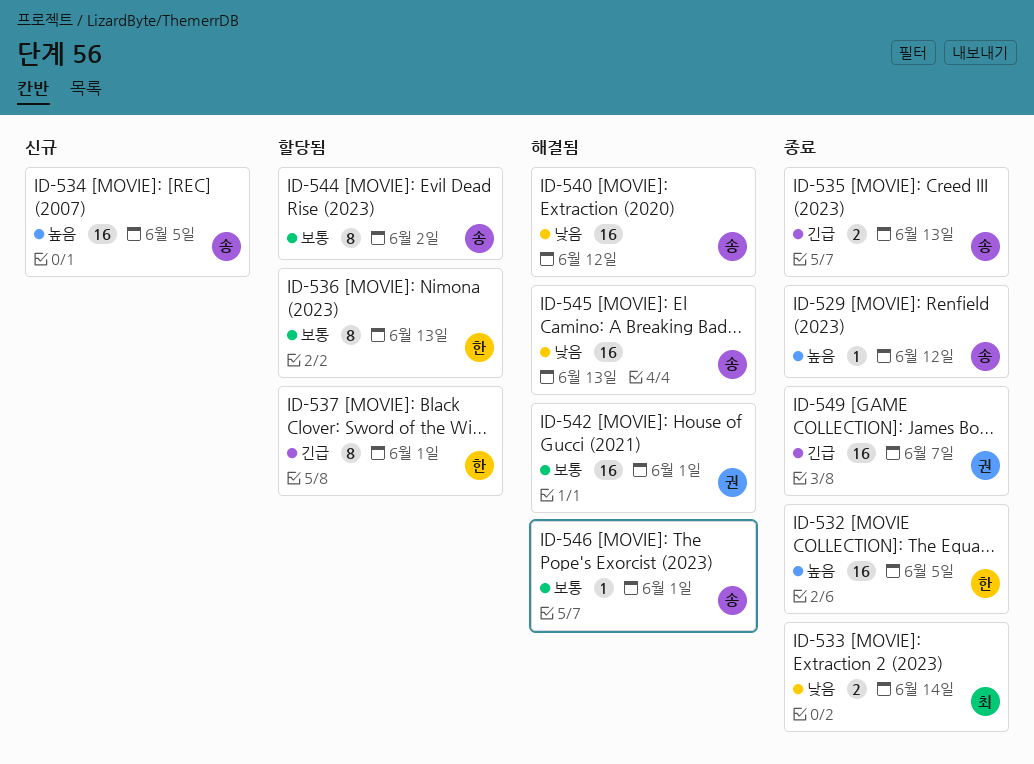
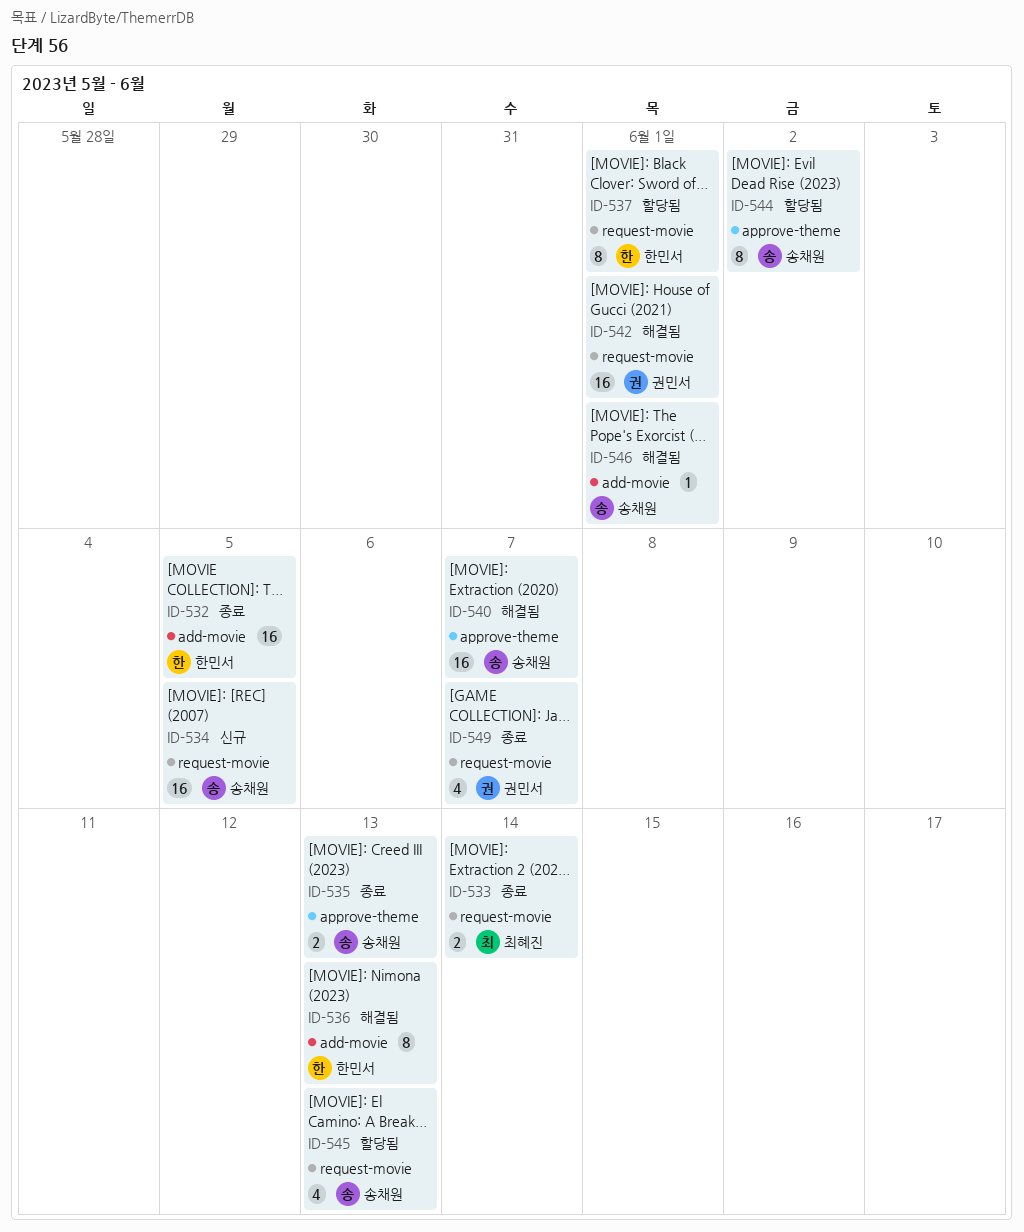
ID-529: present -> none
ID-536, status: 할당됨 -> 해결됨
ID-540, due: Jun 12 -> Jun 7
ID-545, status: 해결됨 -> 할당됨
ID-545, estimate: 16 -> 4
ID-549, estimate: 16 -> 4

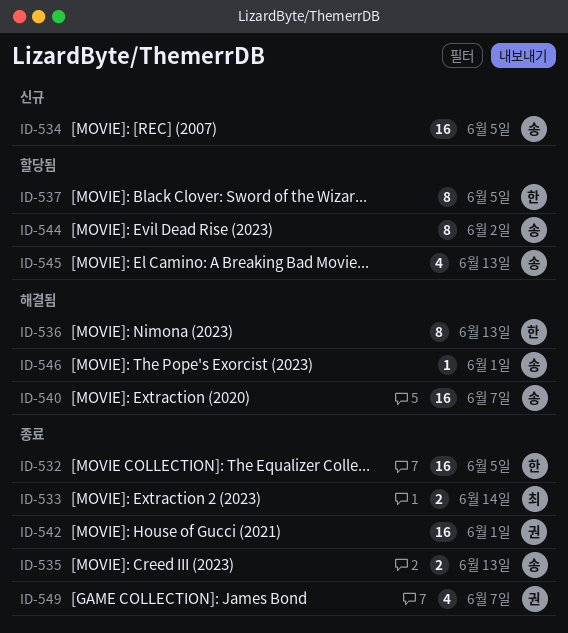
ID-537, due: Jun 1 -> Jun 5
ID-542, status: 해결됨 -> 종료

